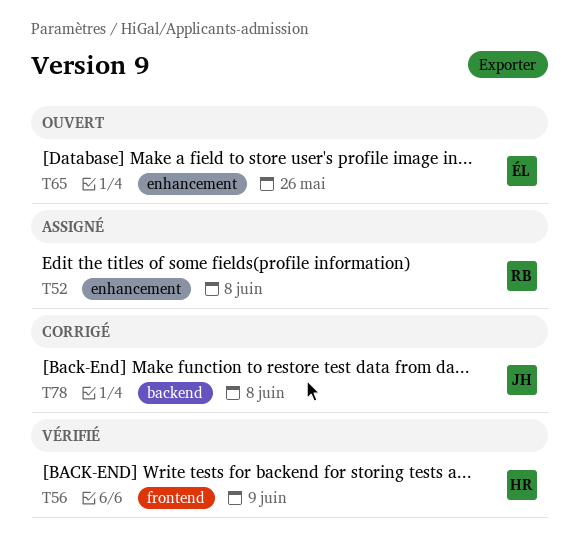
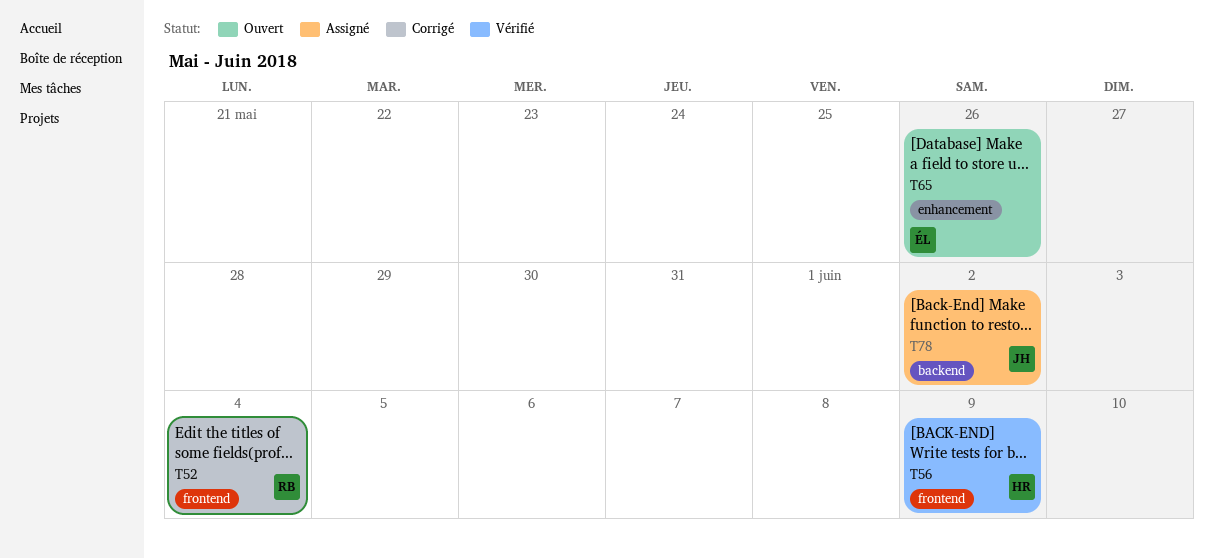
T52, status: Assigné -> Corrigé
T52, label: enhancement -> frontend
T52, due: Jun 8 -> Jun 4
T78, status: Corrigé -> Assigné
T78, due: Jun 8 -> Jun 2

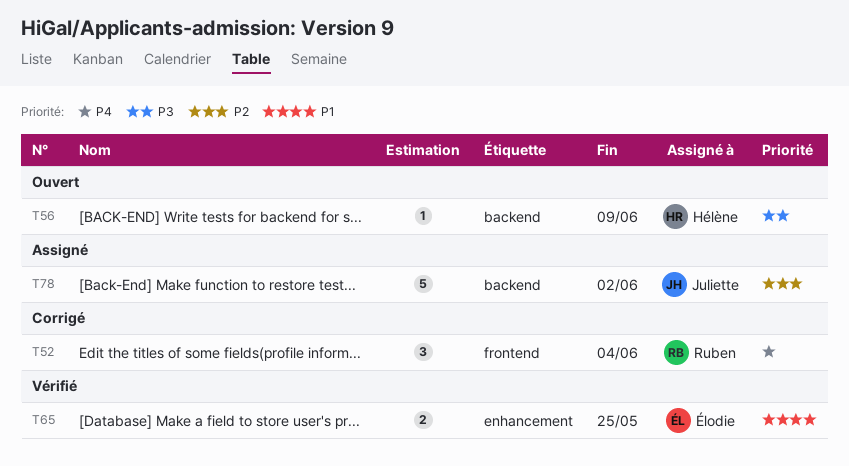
T56, status: Vérifié -> Ouvert
T56, label: frontend -> backend
T65, status: Ouvert -> Vérifié
T65, due: May 26 -> May 25

